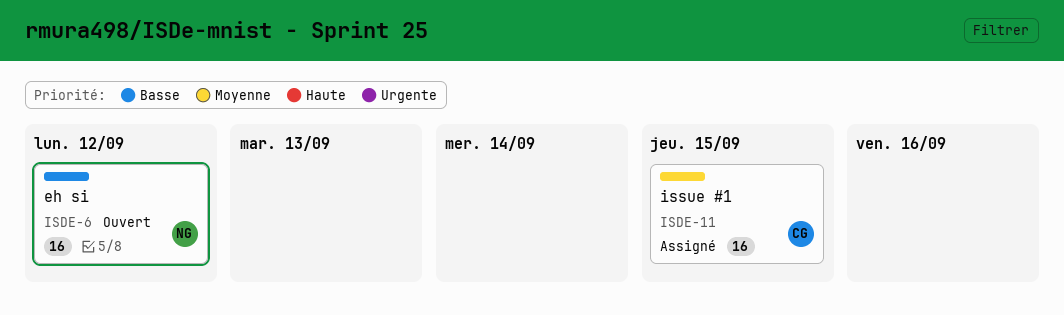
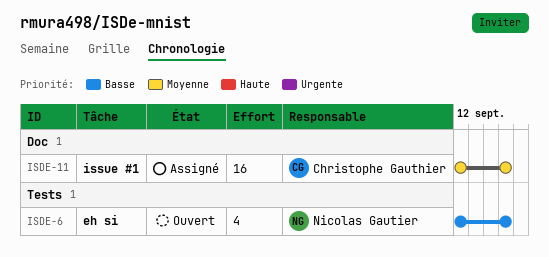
ISDE-6, estimate: 16 -> 4
ISDE-6, due: Sep 12 -> Sep 15

